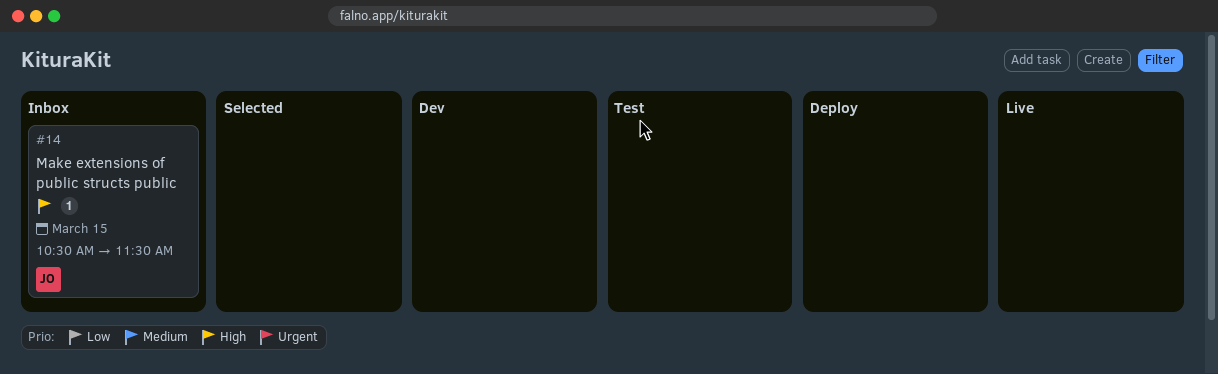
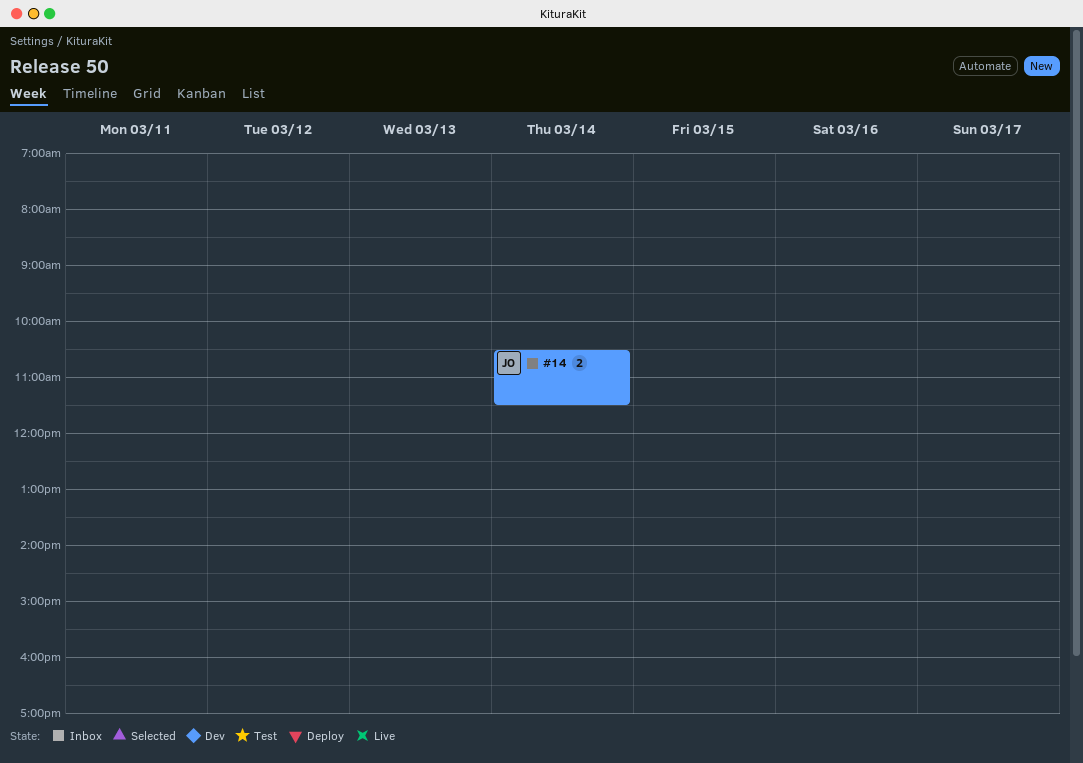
#14, estimate: 1 -> 2
#14, day: Mar 15 -> Mar 14

